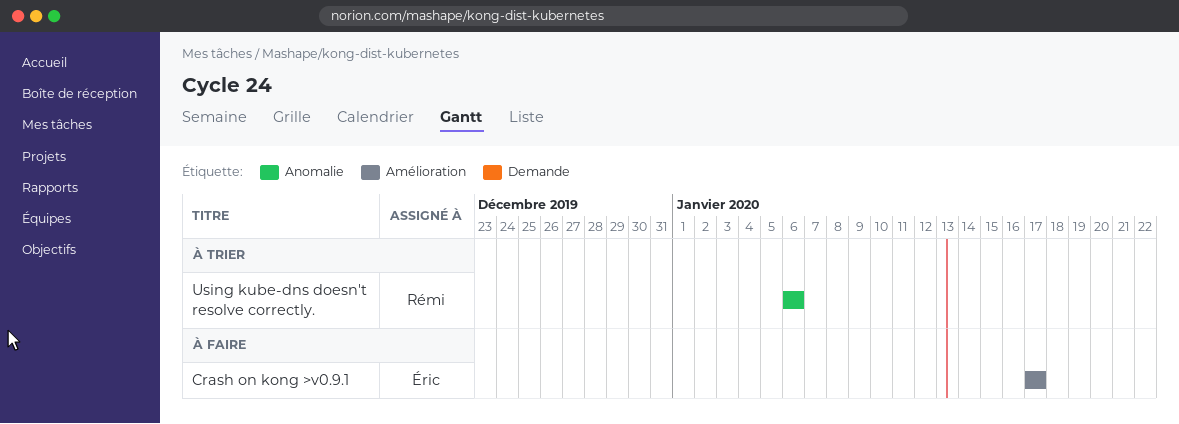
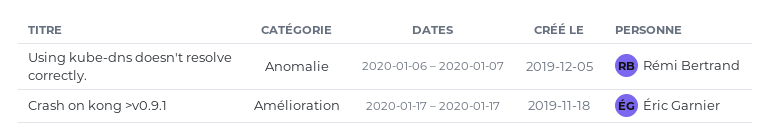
Using kube-dns doesn't resolve correctly., due: Jan 6 -> Jan 7

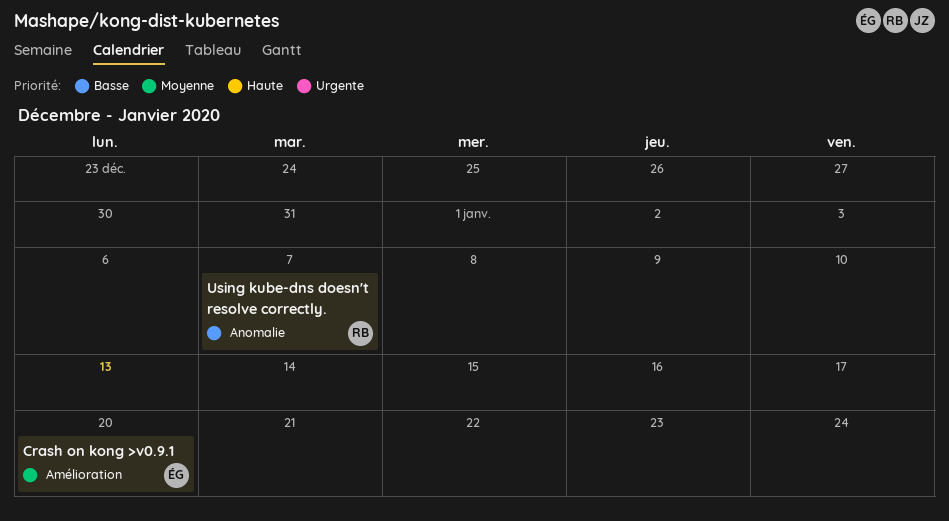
Crash on kong >v0.9.1, due: Jan 17 -> Jan 20

